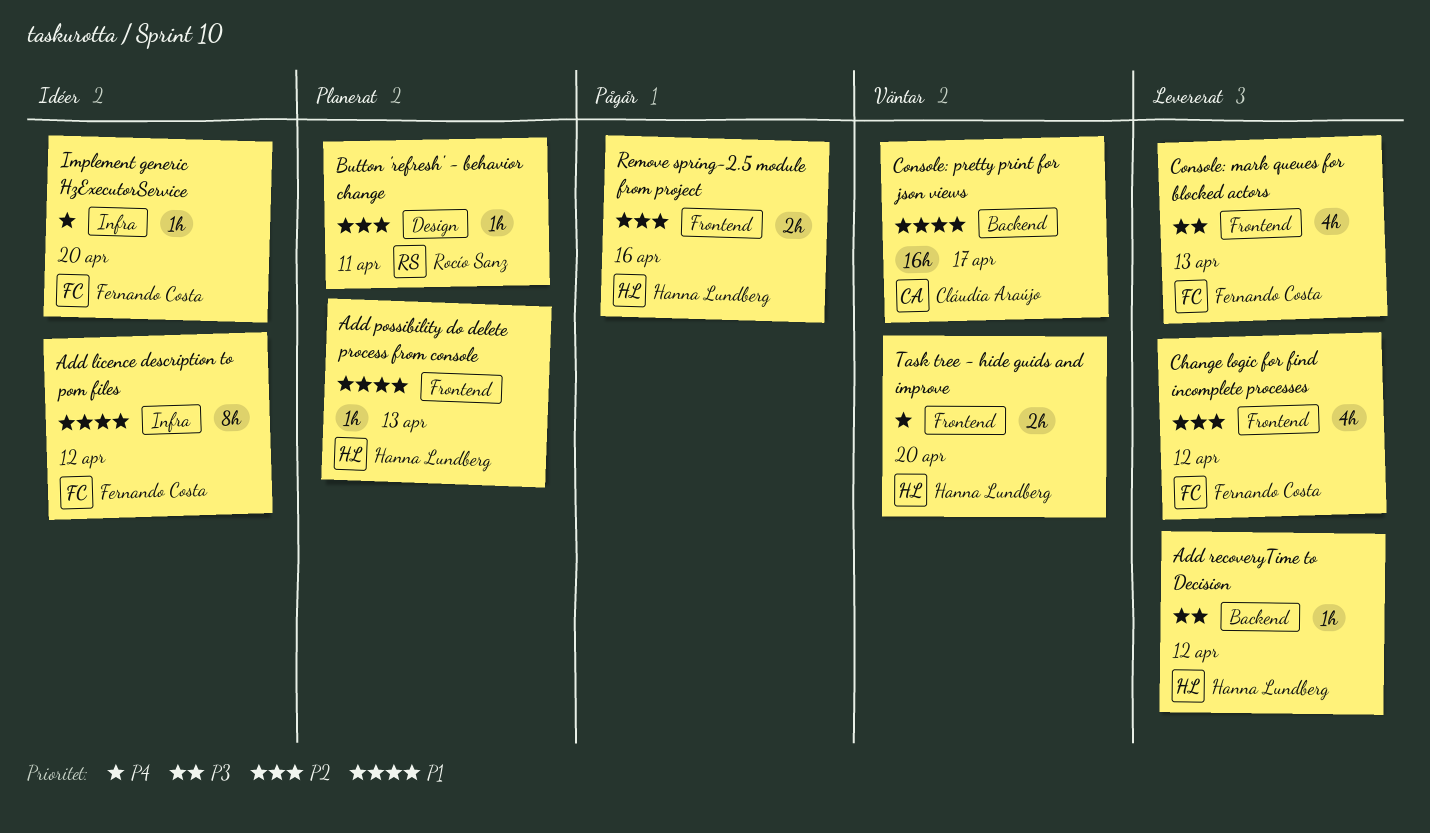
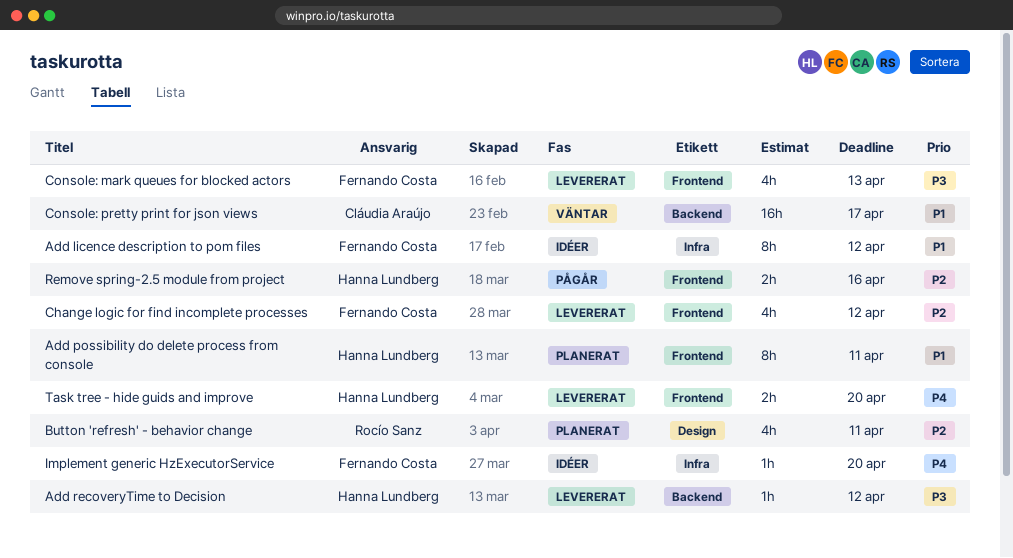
Add possibility do delete process from console, estimate: 1h -> 8h
Add possibility do delete process from console, due: Apr 13 -> Apr 11
Button 'refresh' - behavior change, estimate: 1h -> 4h
Task tree - hide guids and improve, status: Väntar -> Levererat

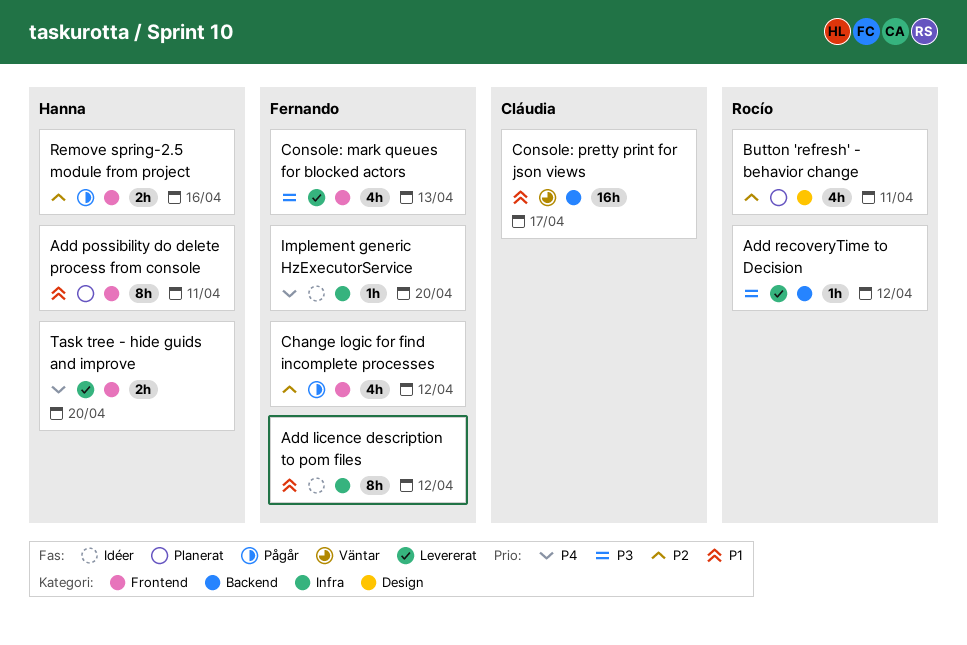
Add recoveryTime to Decision, owner: Hanna Lundberg -> Rocío Sanz
Change logic for find incomplete processes, status: Levererat -> Pågår

